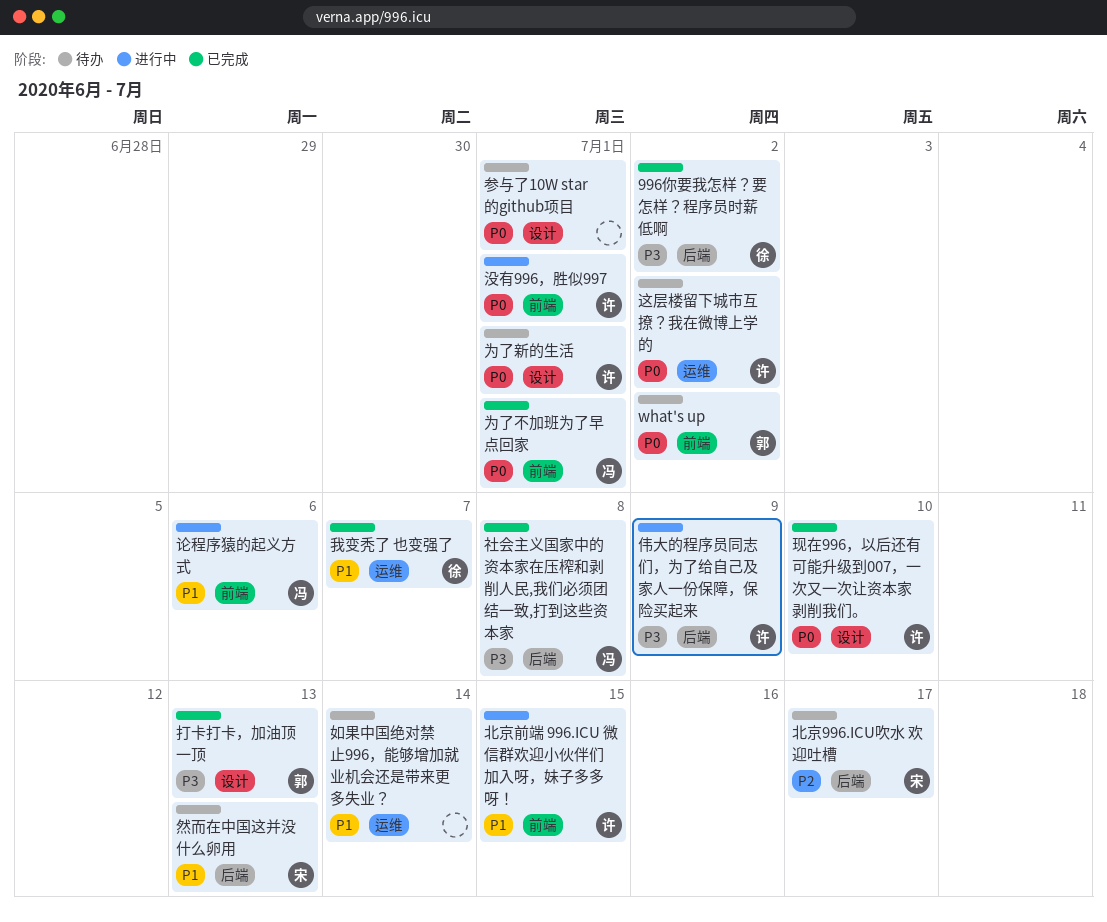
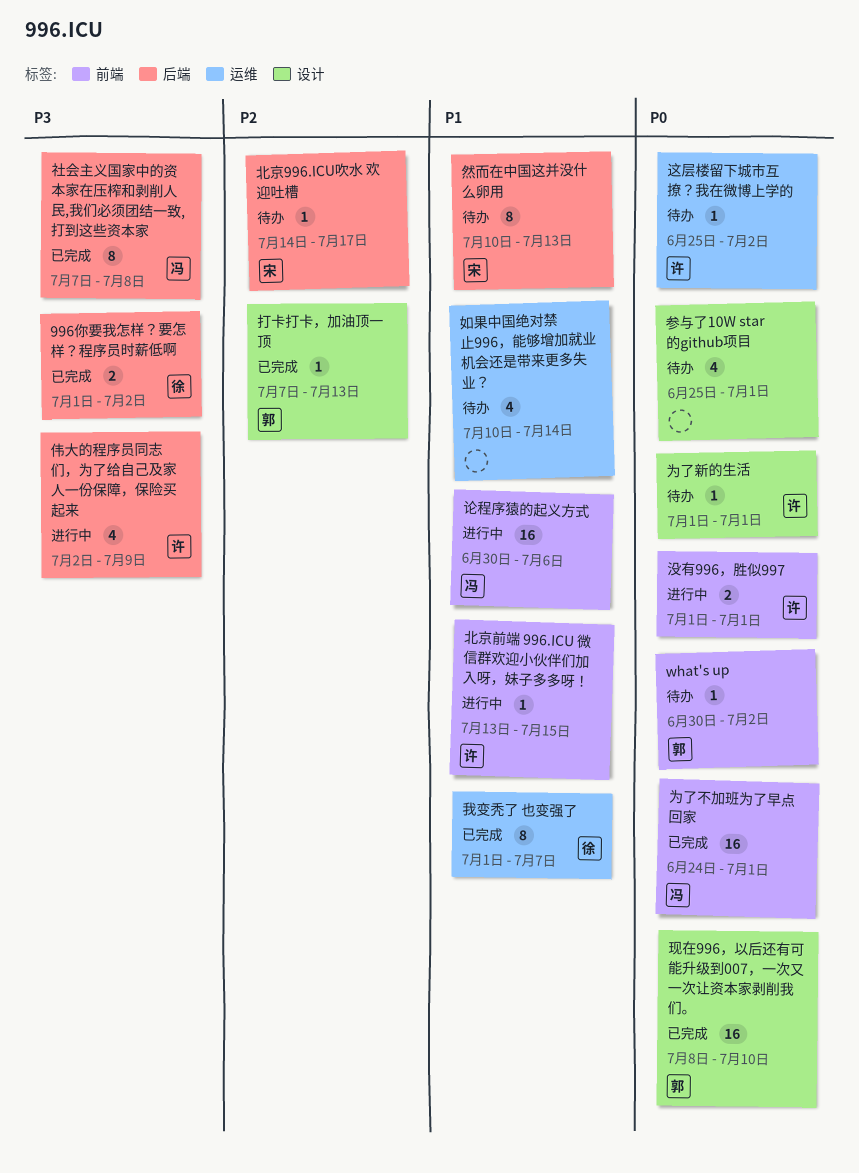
打卡打卡，加油顶一顶, priority: P3 -> P2
现在996，以后还有可能升级到007，一次又一次让资本家剥削我们。, owner: 许 -> 郭

